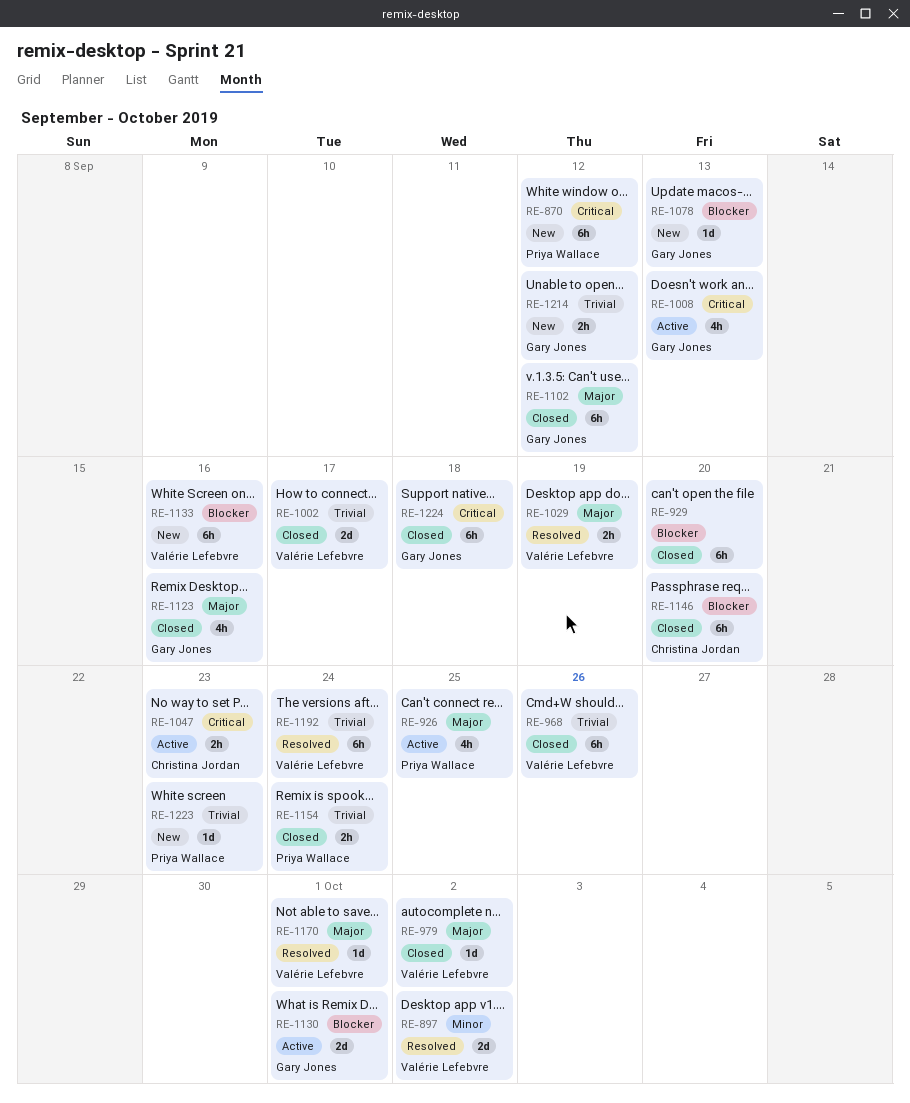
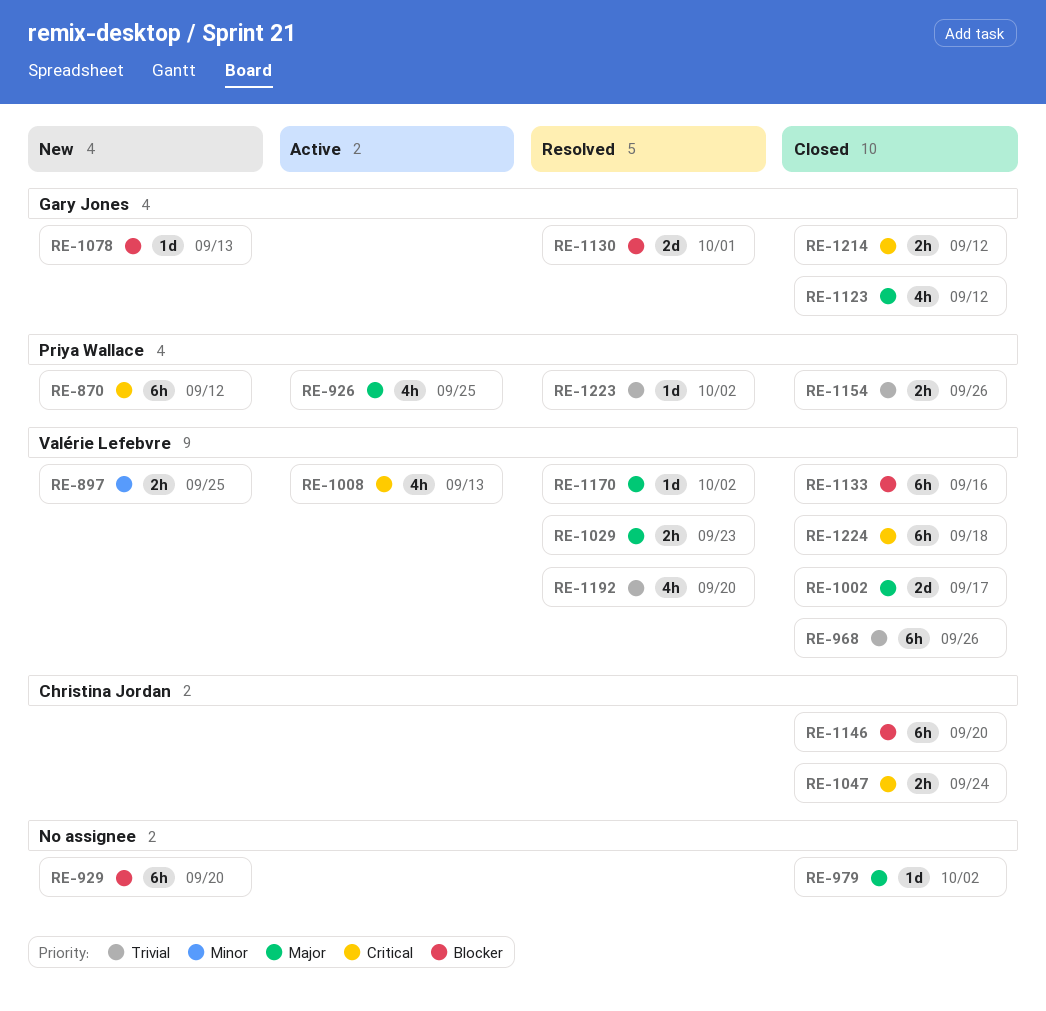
RE-897, status: Resolved -> New
RE-897, estimate: 2d -> 2h
RE-897, due: Oct 2 -> Sep 25
RE-929, status: Closed -> New
RE-979, owner: Valérie Lefebvre -> none
RE-1002, priority: Trivial -> Major
RE-1008, owner: Gary Jones -> Valérie Lefebvre
RE-1029, due: Sep 19 -> Sep 23
RE-1047, status: Active -> Closed
RE-1047, due: Sep 23 -> Sep 24
RE-1102: present -> none
RE-1123, due: Sep 16 -> Sep 12
RE-1130, status: Active -> Resolved
RE-1133, status: New -> Closed
RE-1154, due: Sep 24 -> Sep 26
RE-1170, due: Oct 1 -> Oct 2
RE-1192, estimate: 6h -> 4h
RE-1192, due: Sep 24 -> Sep 20
RE-1214, status: New -> Closed
RE-1214, priority: Trivial -> Critical
RE-1223, status: New -> Resolved
RE-1223, due: Sep 23 -> Oct 2
RE-1224, owner: Gary Jones -> Valérie Lefebvre

